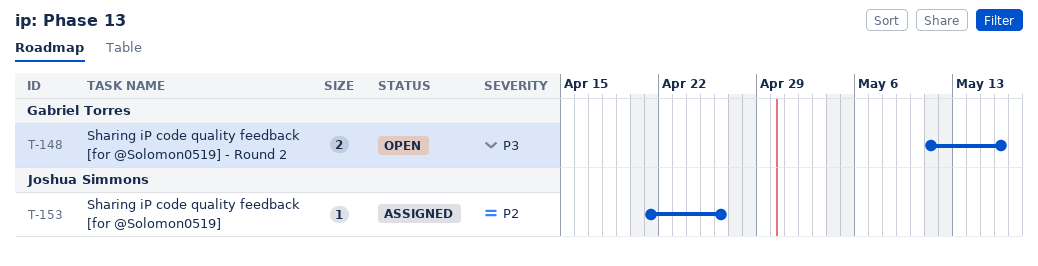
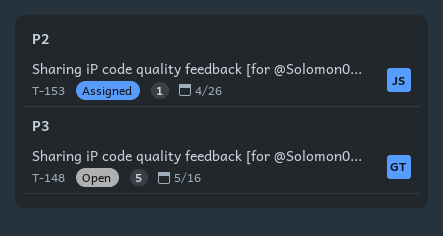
T-148, estimate: 2 -> 5

